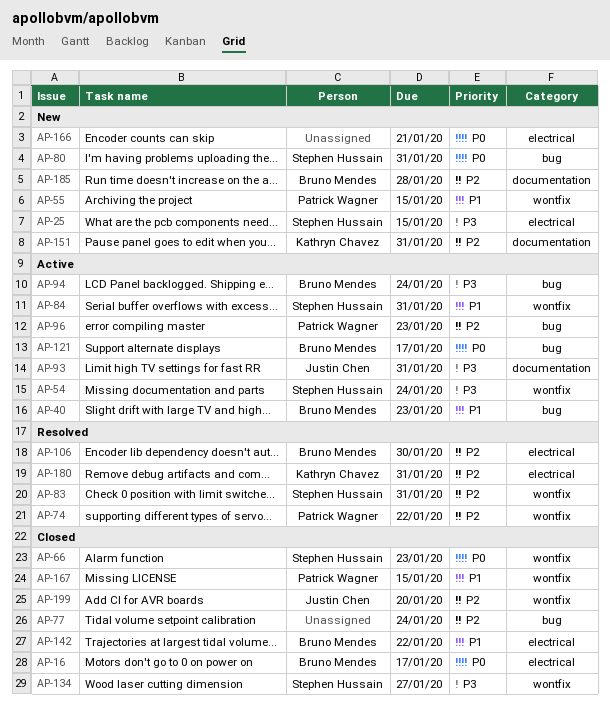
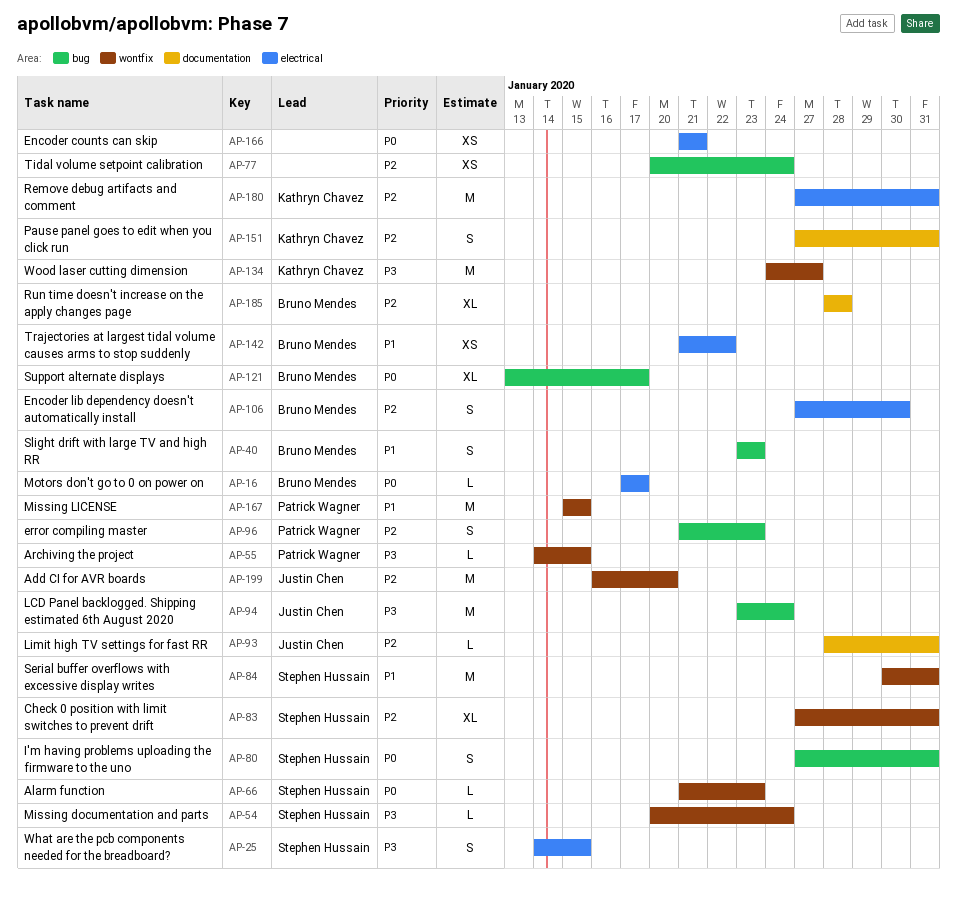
AP-55, priority: P1 -> P3
AP-74: present -> none
AP-93, priority: P3 -> P2
AP-94, owner: Bruno Mendes -> Justin Chen
AP-134, owner: Stephen Hussain -> Kathryn Chavez

